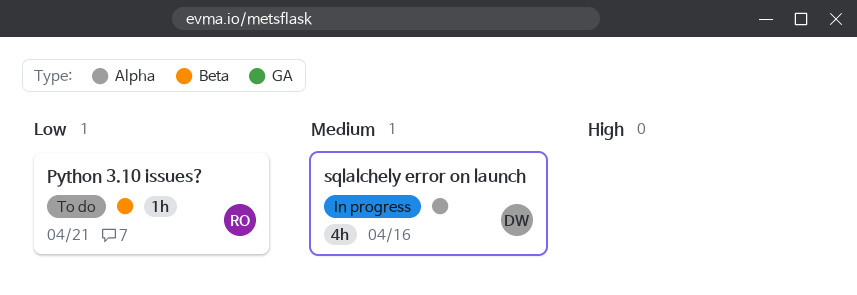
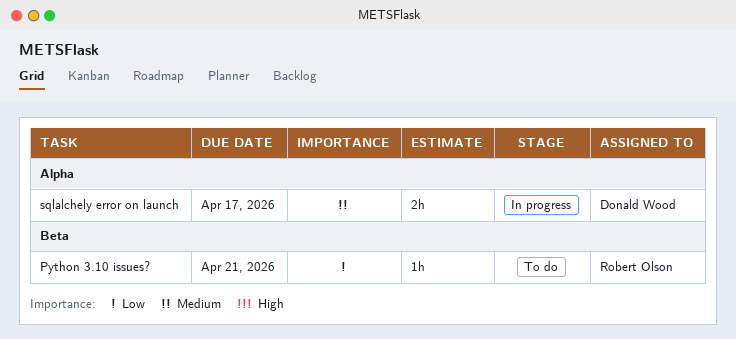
sqlalchely error on launch, estimate: 4h -> 2h
sqlalchely error on launch, due: Apr 16 -> Apr 17

